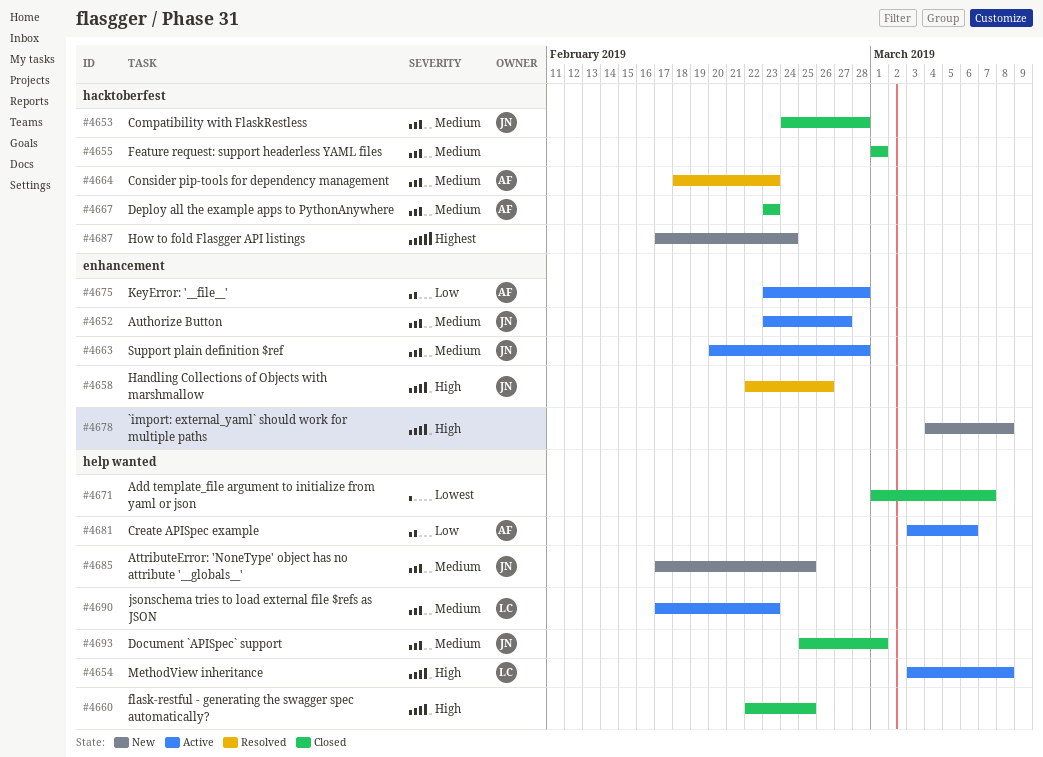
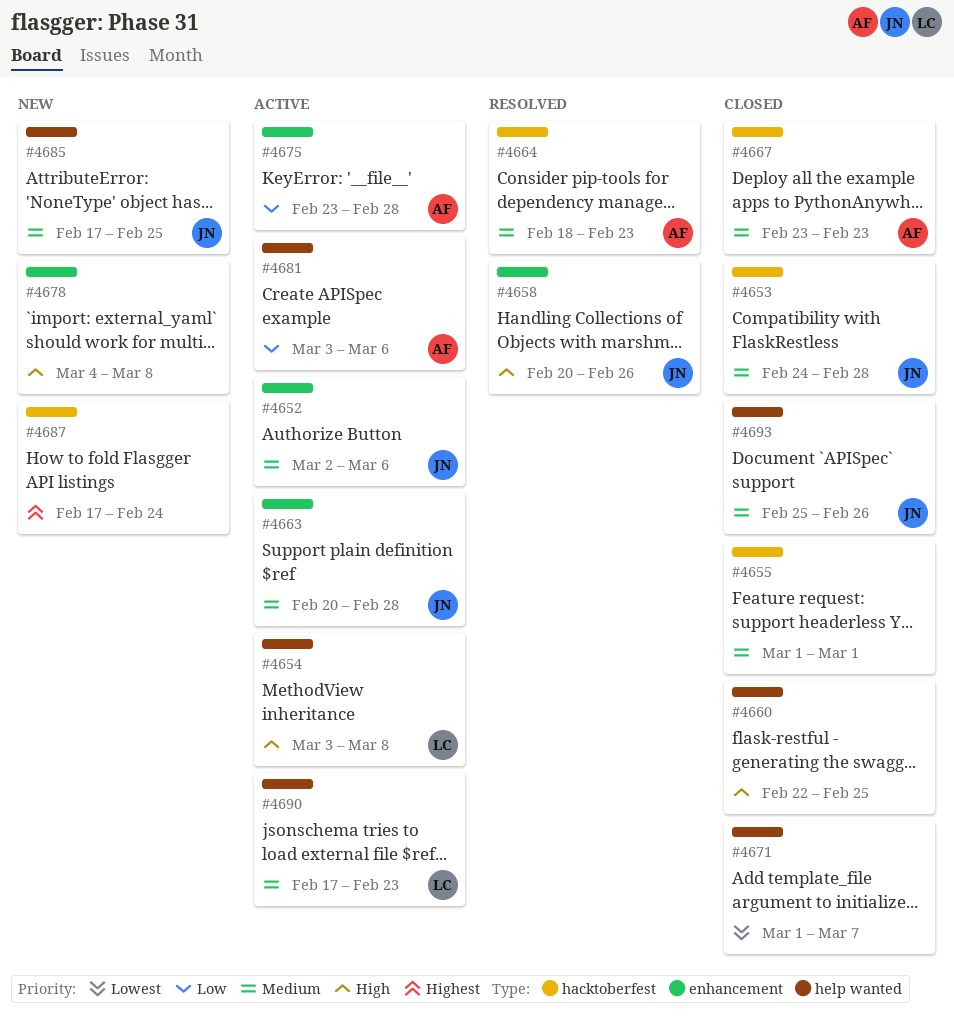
#4652, start: Feb 23 -> Mar 2
#4652, due: Feb 27 -> Mar 6
#4658, start: Feb 22 -> Feb 20
#4693, due: Mar 1 -> Feb 26

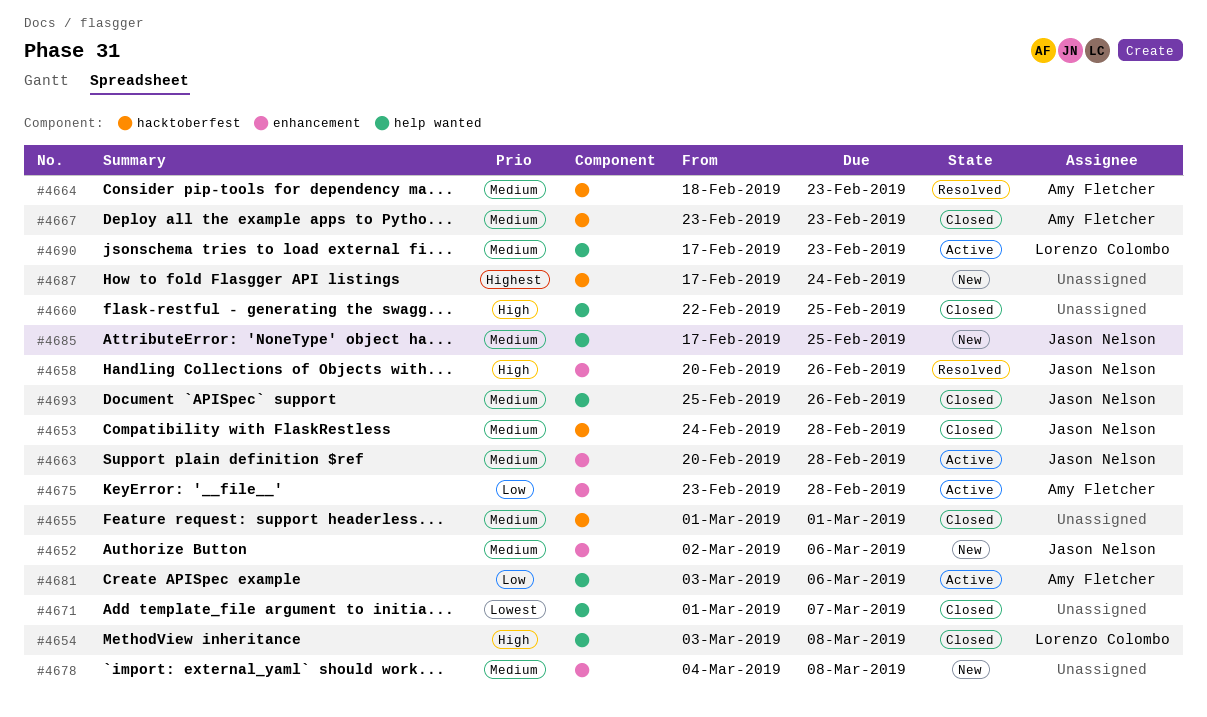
#4652, status: Active -> New
#4654, status: Active -> Closed
#4678, priority: High -> Medium

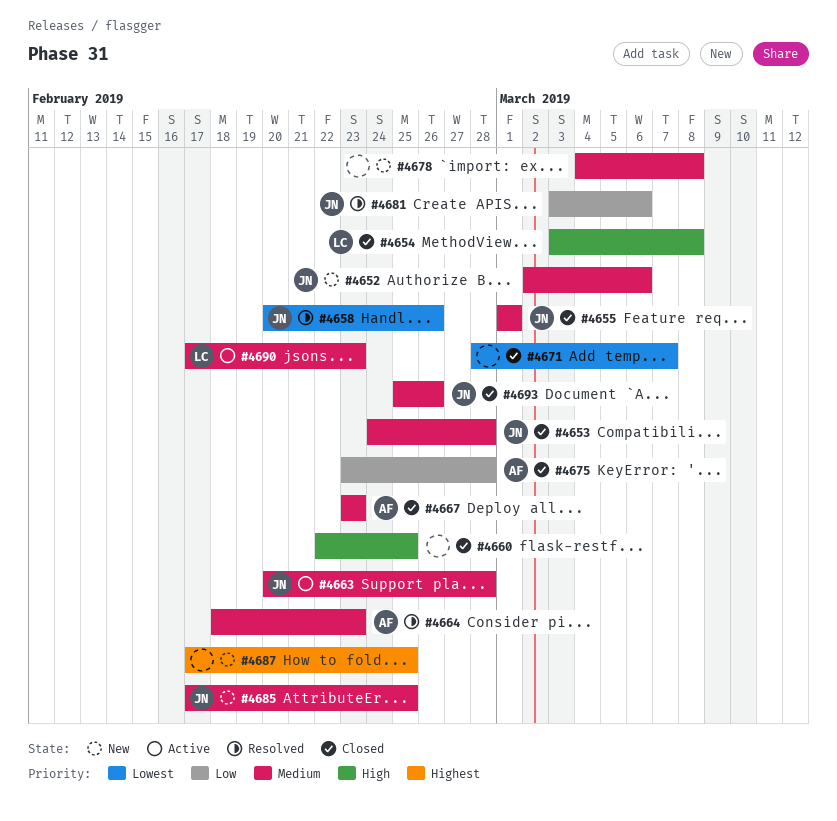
#4655, owner: none -> Jason Nelson
#4658, priority: High -> Lowest
#4671, start: Mar 1 -> Feb 28
#4675, status: Active -> Closed
#4681, status: Active -> Resolved
#4681, owner: Amy Fletcher -> Jason Nelson
#4687, due: Feb 24 -> Feb 25

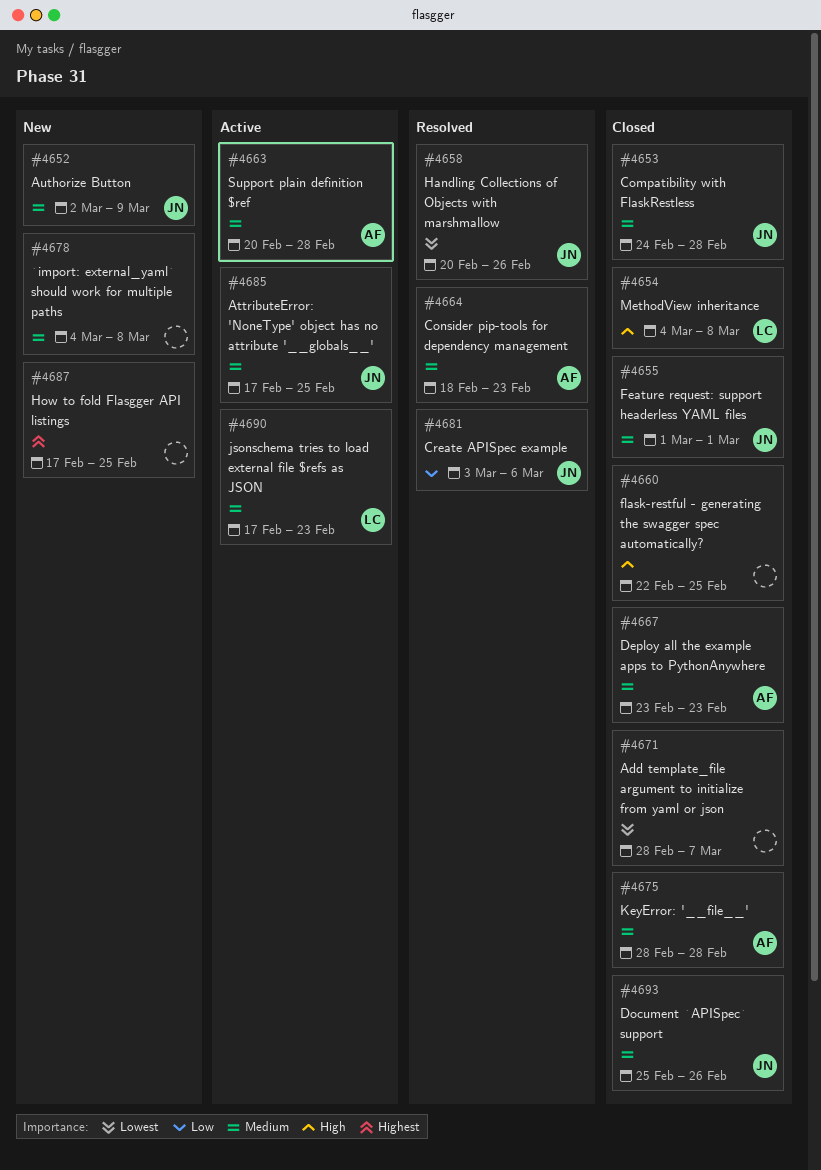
#4652, due: Mar 6 -> Mar 9
#4654, start: Mar 3 -> Mar 4
#4663, owner: JN -> AF
#4675, priority: Low -> Medium
#4675, start: Feb 23 -> Feb 28
#4685, status: New -> Active

